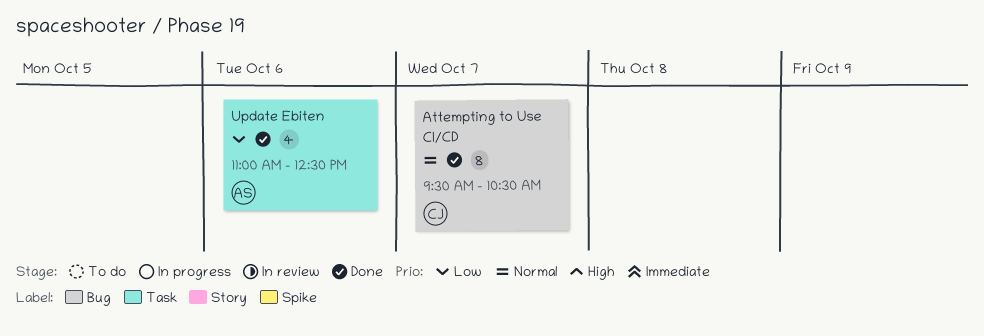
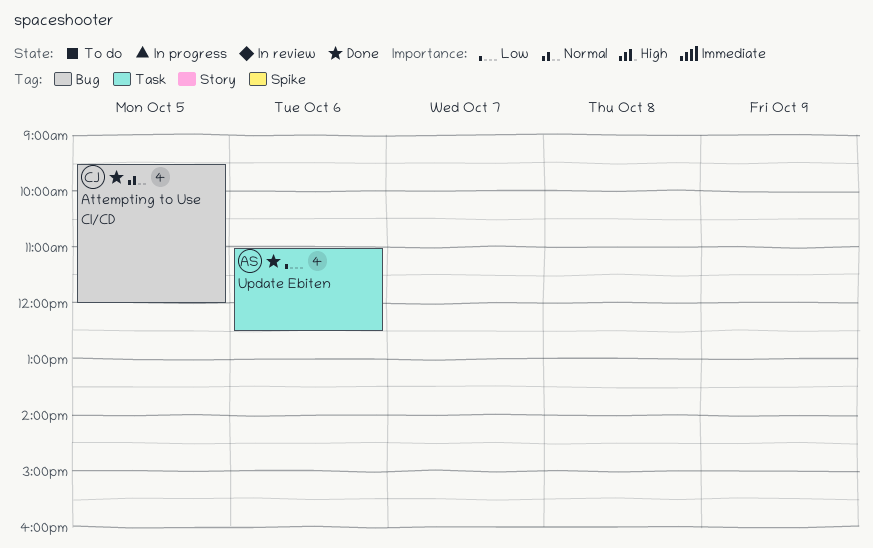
Attempting to Use CI/CD, estimate: 8 -> 4
Attempting to Use CI/CD, day: Oct 7 -> Oct 5
Attempting to Use CI/CD, ends: 10:30 -> 12:00

